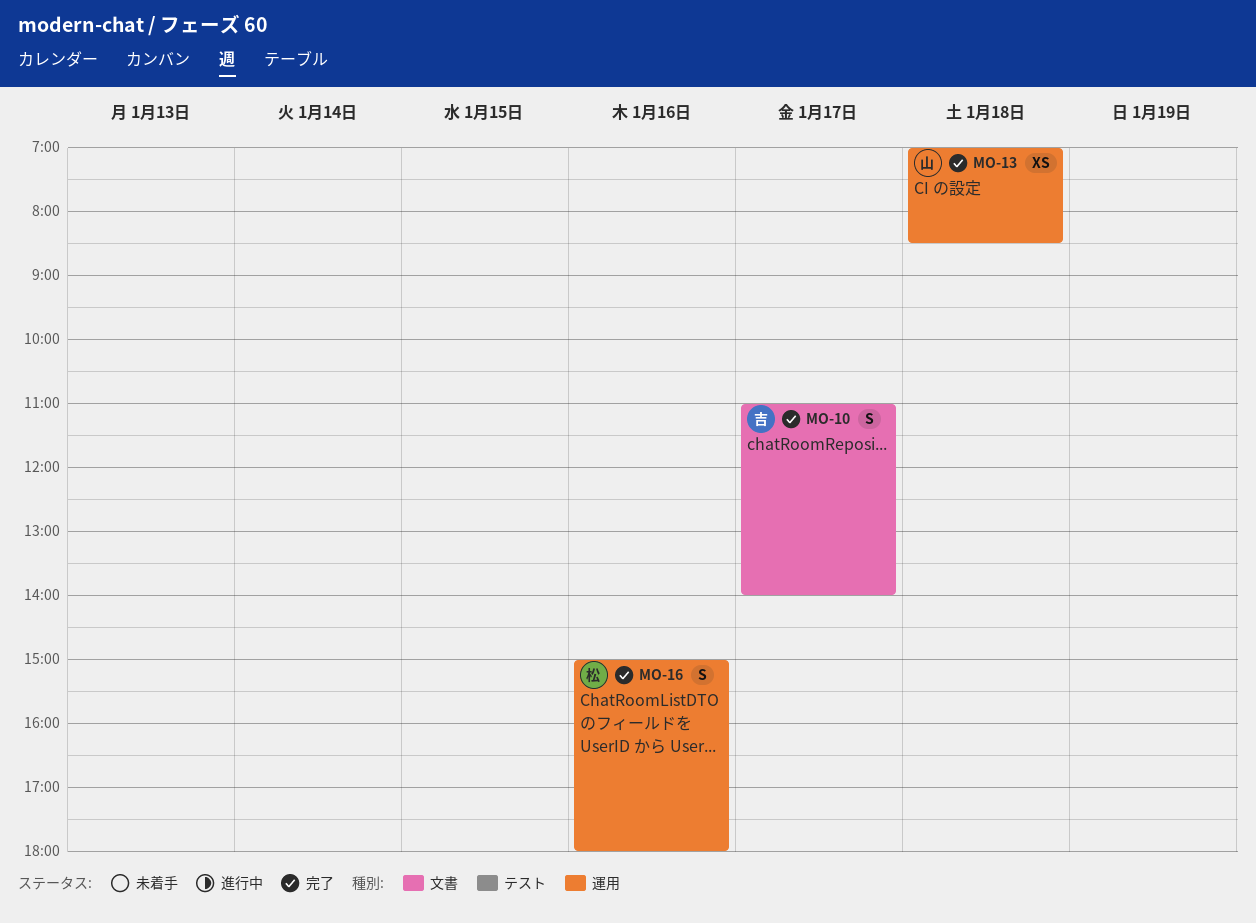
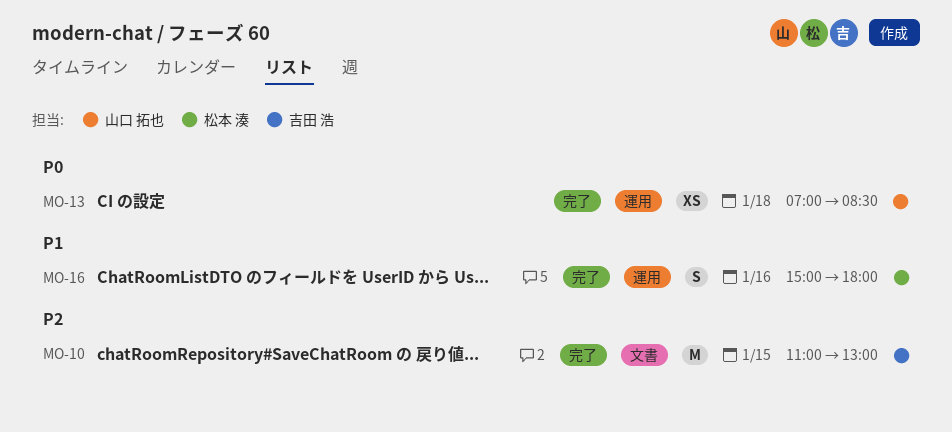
MO-10, estimate: S -> M
MO-10, day: Jan 17 -> Jan 15
MO-10, ends: 14:00 -> 13:00

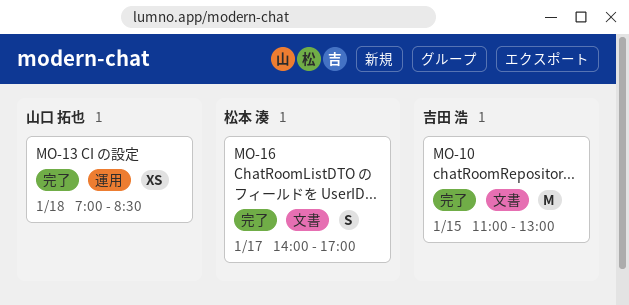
MO-16, label: 運用 -> 文書
MO-16, day: Jan 16 -> Jan 17
MO-16, begins: 15:00 -> 14:00
MO-16, ends: 18:00 -> 17:00

